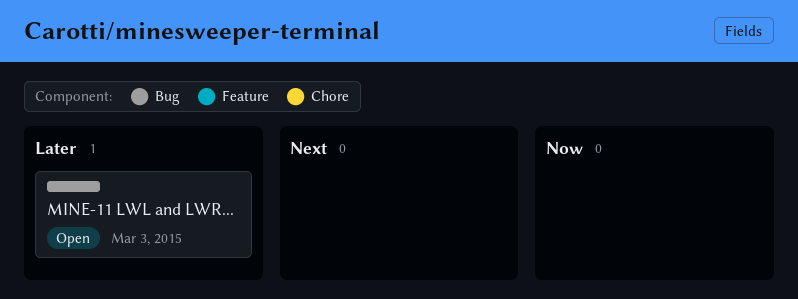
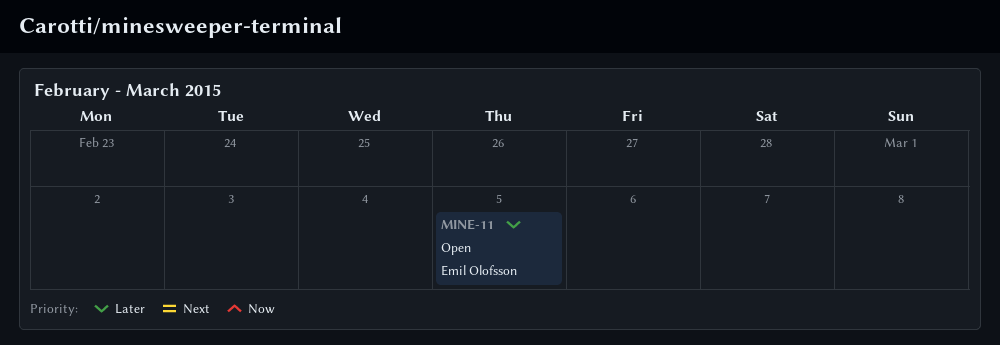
MINE-11, due: Mar 3 -> Mar 5

